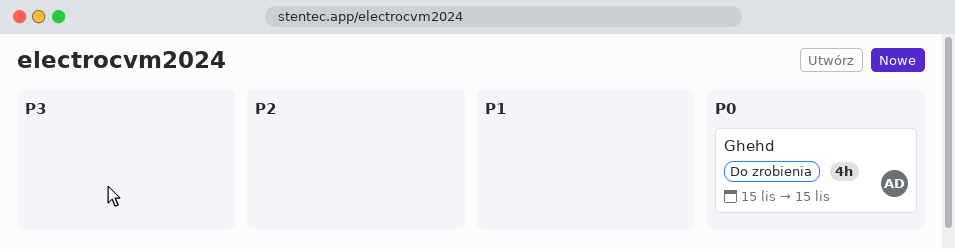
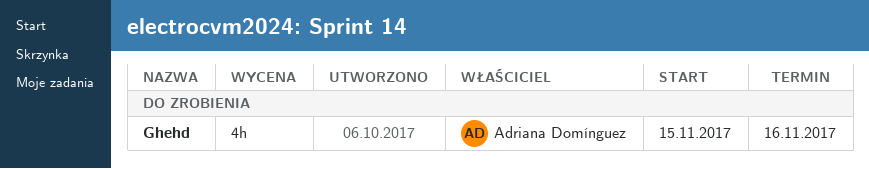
Ghehd, due: Nov 15 -> Nov 16

